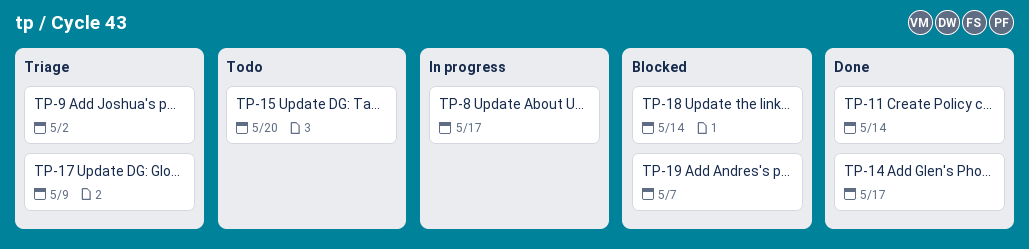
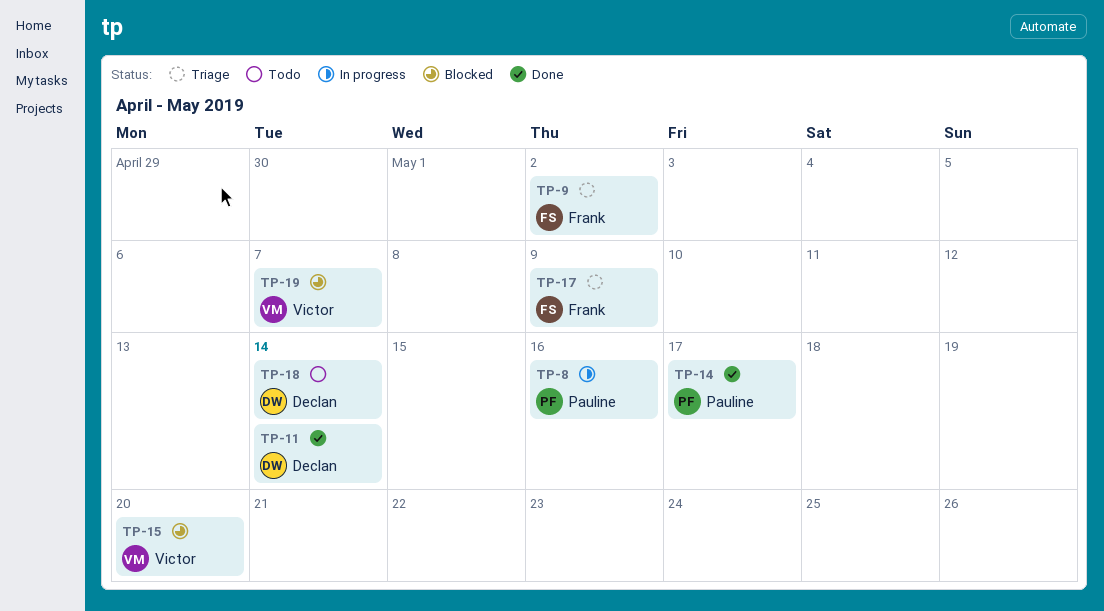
TP-8, due: May 17 -> May 16
TP-15, status: Todo -> Blocked
TP-18, status: Blocked -> Todo

